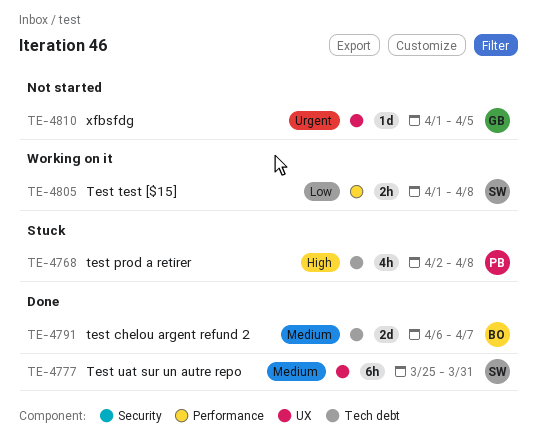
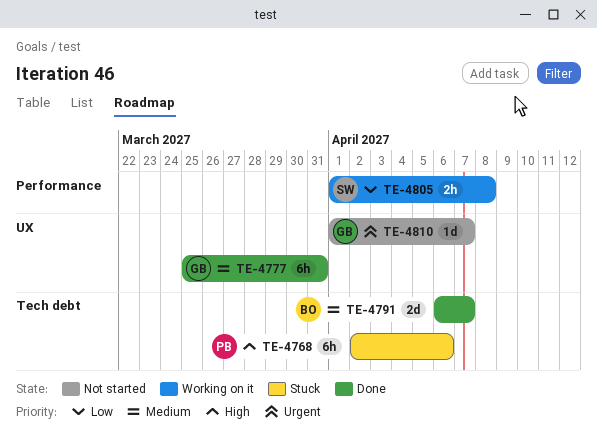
TE-4768, estimate: 4h -> 6h
TE-4768, due: Apr 8 -> Apr 6
TE-4777, owner: SW -> GB
TE-4810, due: Apr 5 -> Apr 7

